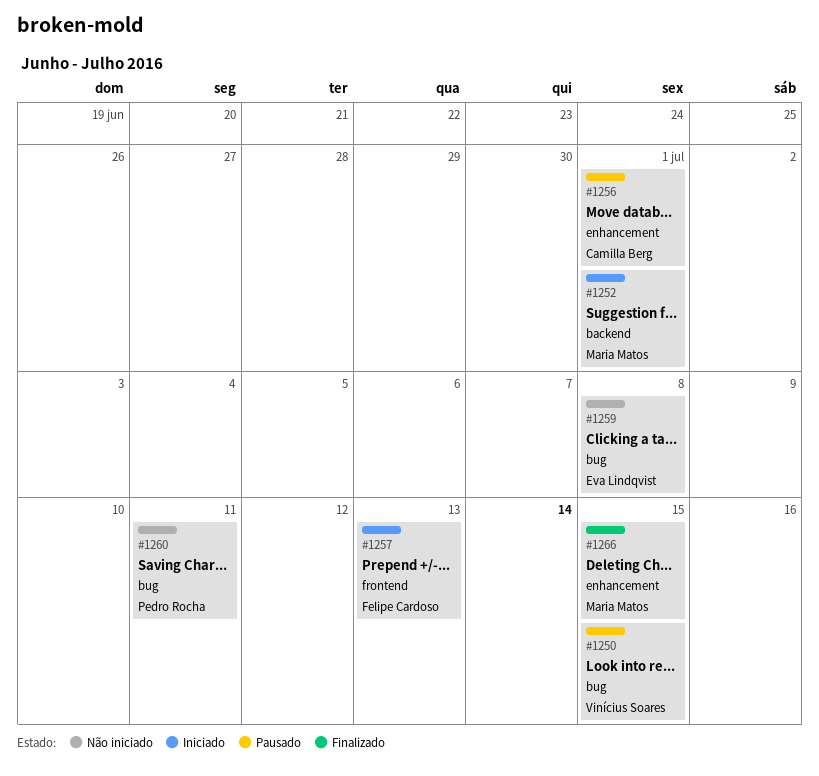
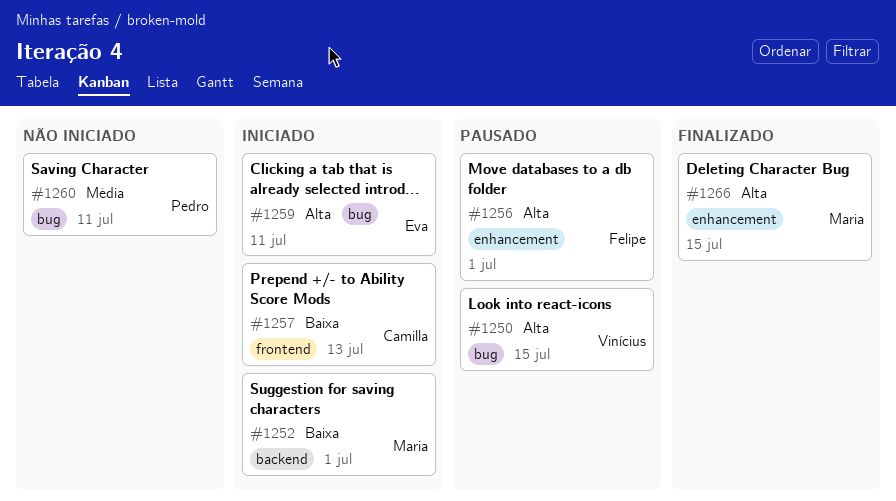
#1256, owner: Camilla Berg -> Felipe Cardoso
#1257, owner: Felipe Cardoso -> Camilla Berg
#1259, status: Não iniciado -> Iniciado
#1259, due: Jul 8 -> Jul 11

